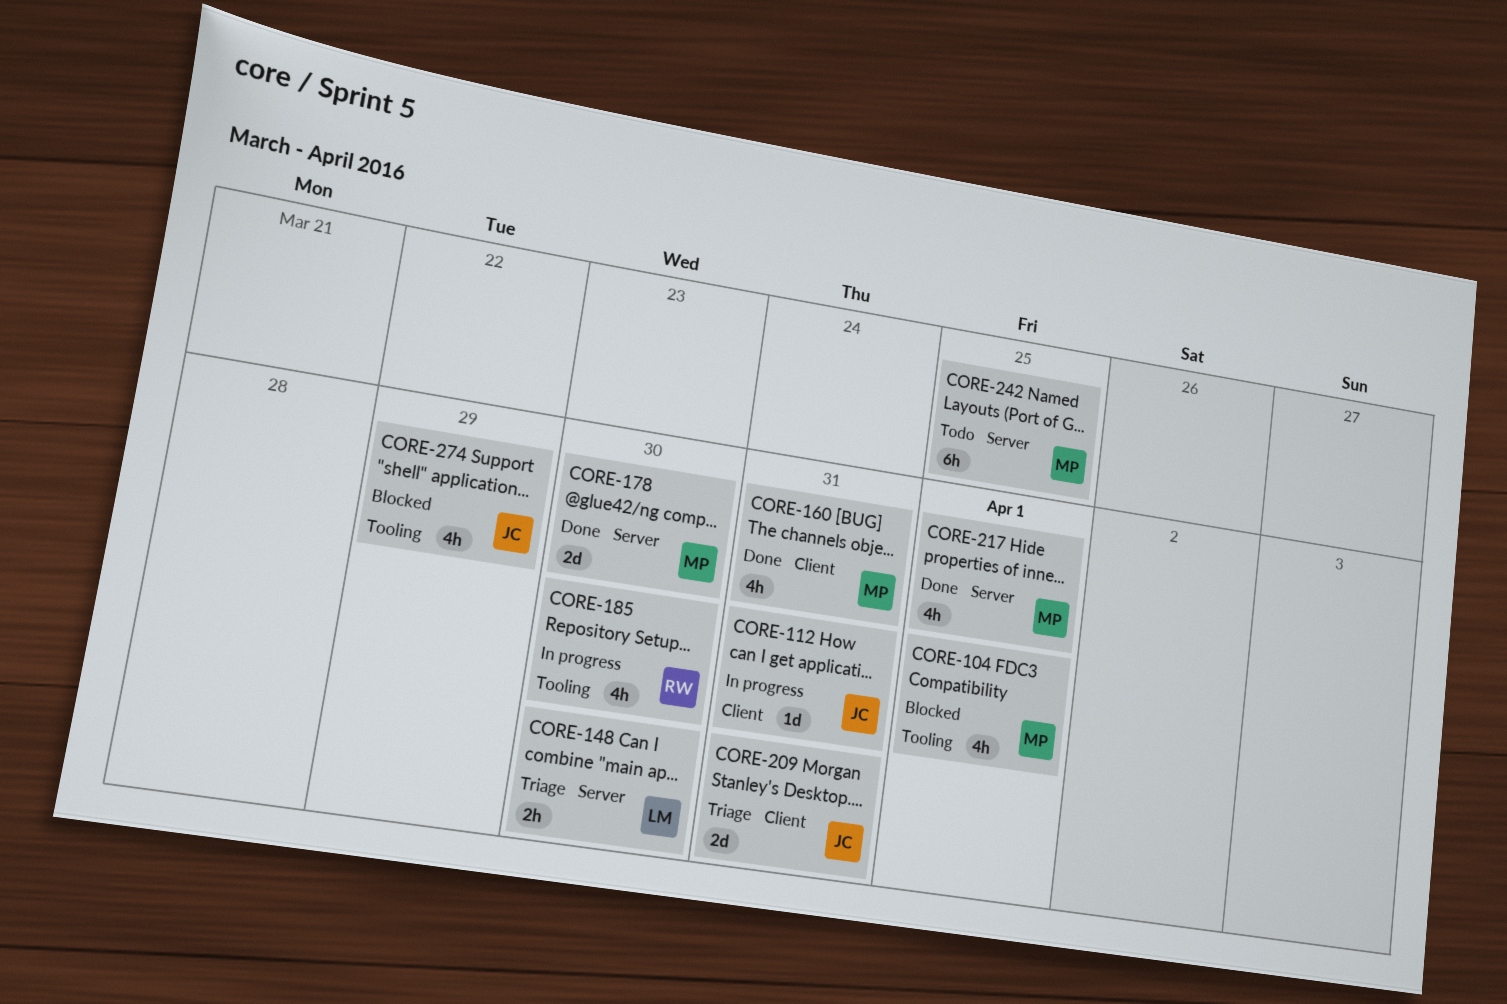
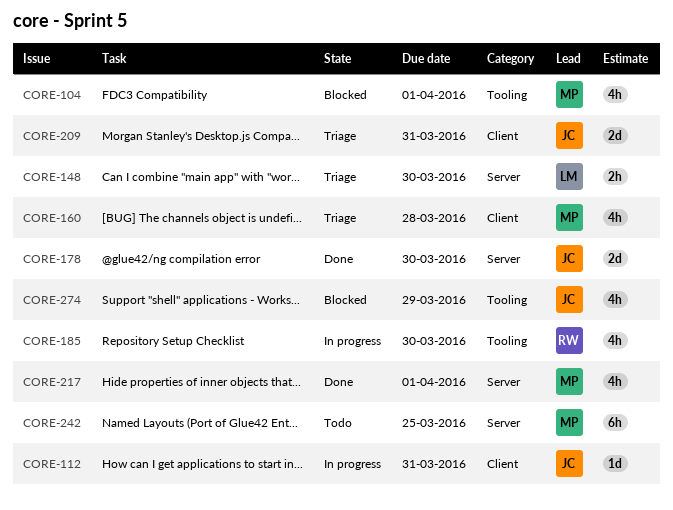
CORE-160, status: Done -> Triage
CORE-160, due: Mar 31 -> Mar 28
CORE-178, owner: MP -> JC

